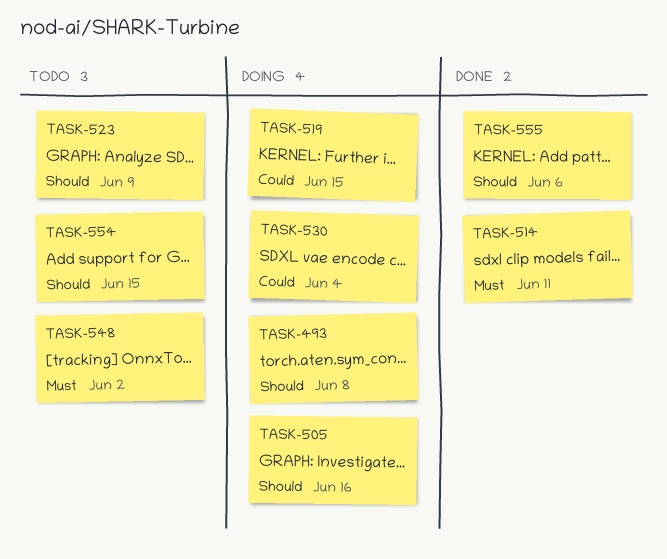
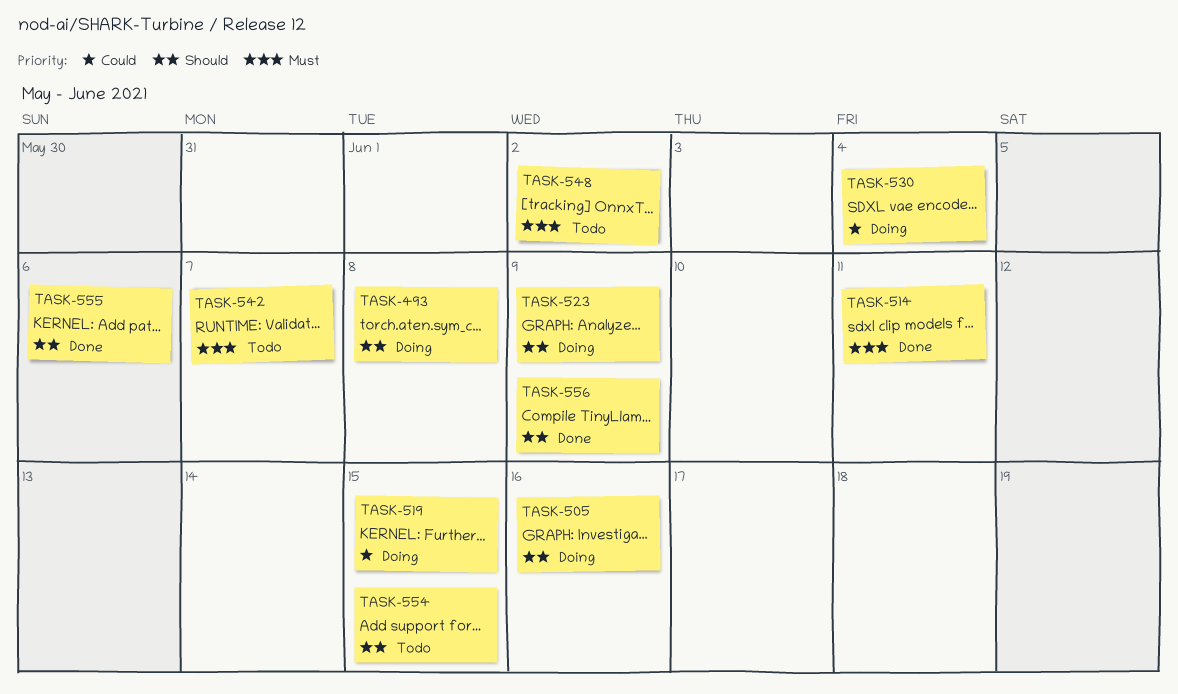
TASK-523, status: Todo -> Doing
TASK-542: none -> present
TASK-556: none -> present

